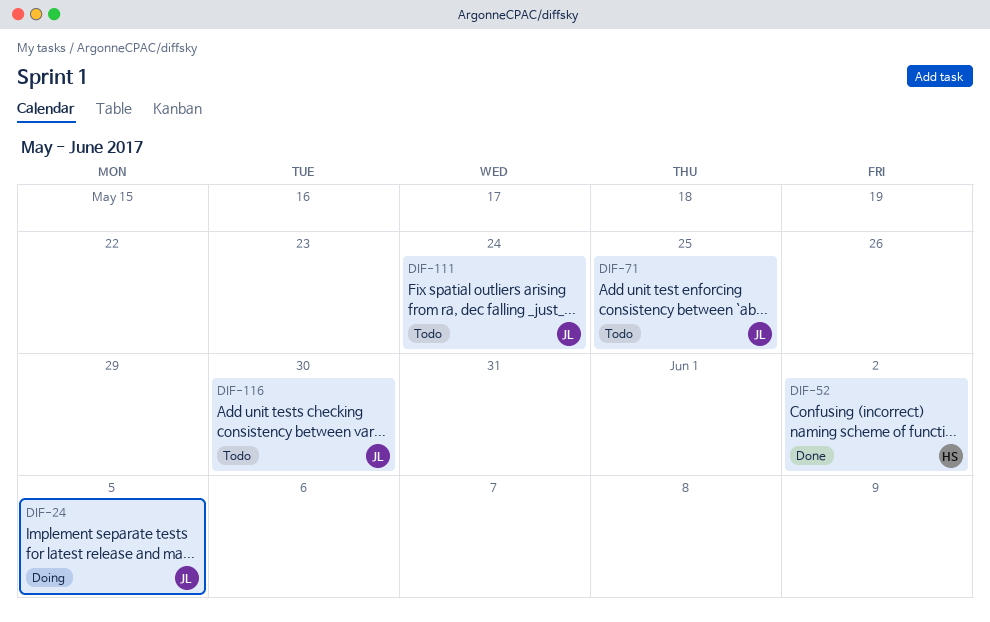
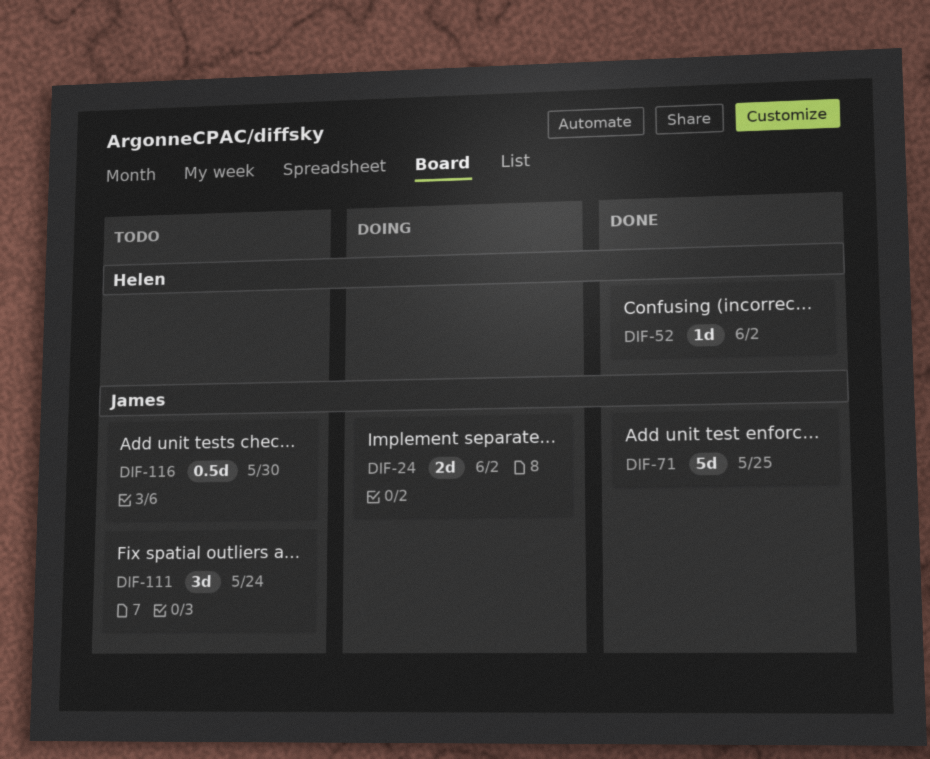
DIF-24, due: Jun 5 -> Jun 2
DIF-71, status: Todo -> Done

